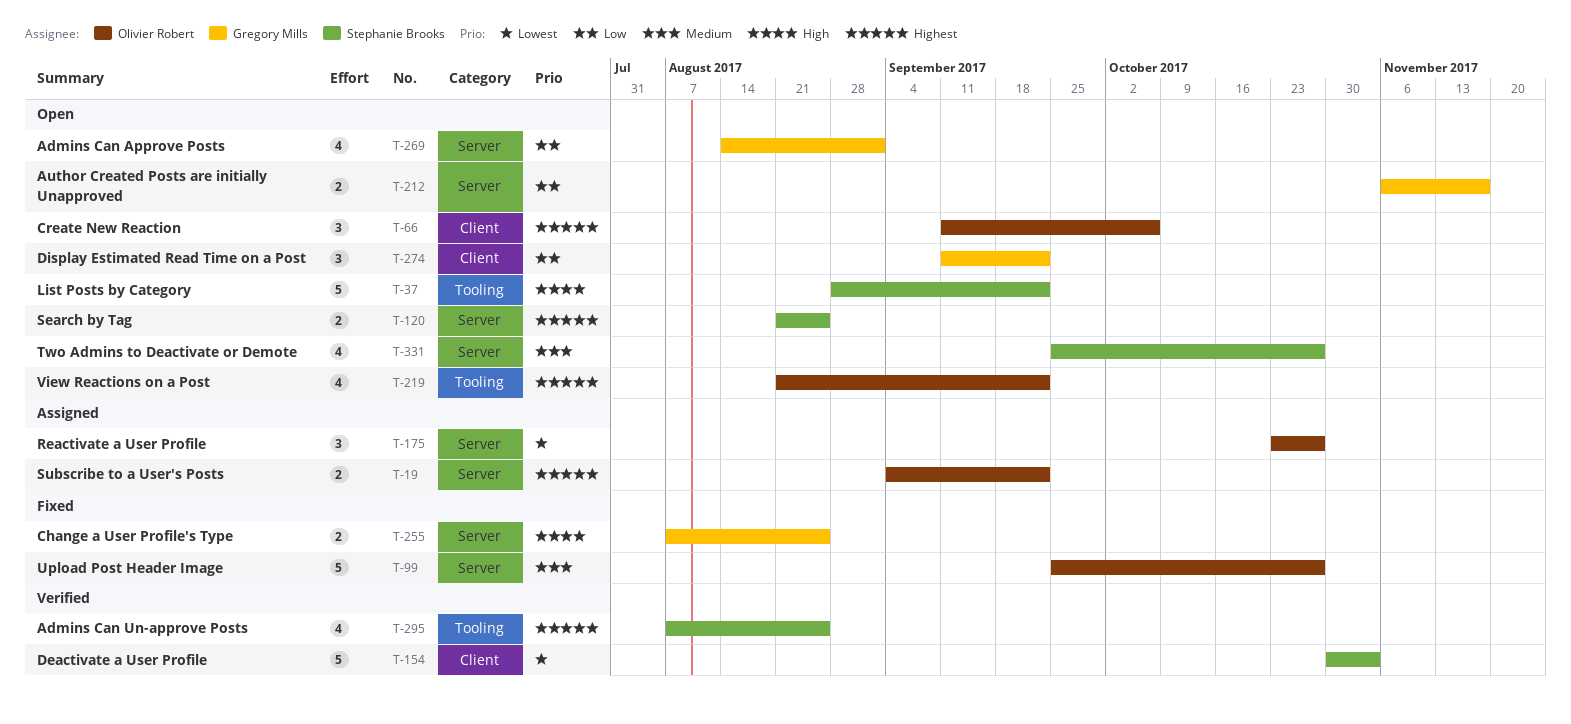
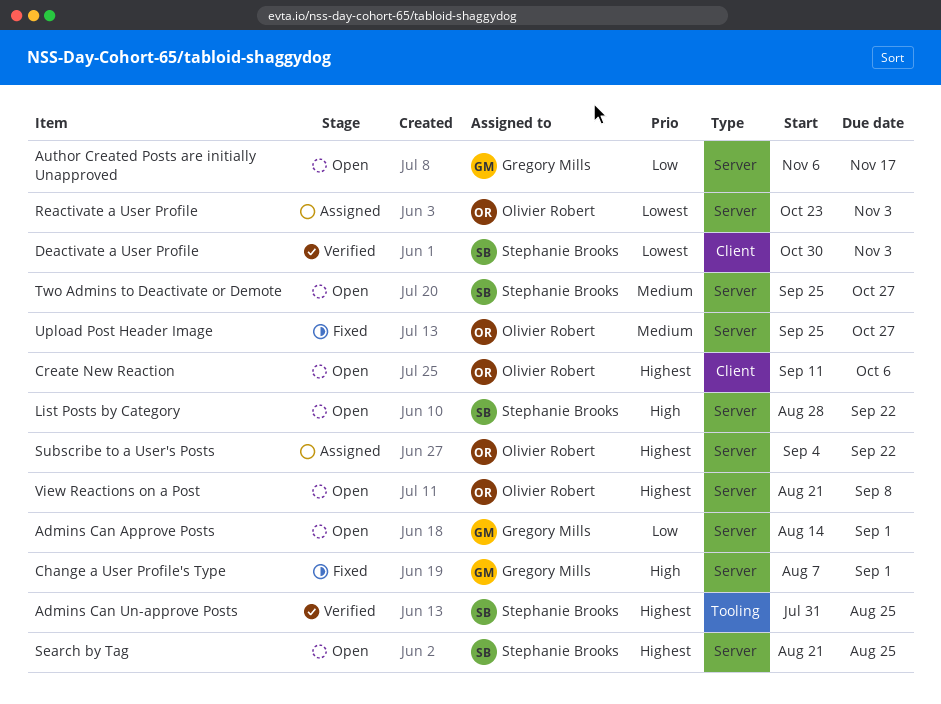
Admins Can Un-approve Posts, start: Aug 7 -> Jul 31
Change a User Profile's Type, due: Aug 25 -> Sep 1
Display Estimated Read Time on a Post: present -> none
List Posts by Category, label: Tooling -> Server
Reactivate a User Profile, due: Oct 27 -> Nov 3
View Reactions on a Post, label: Tooling -> Server
View Reactions on a Post, due: Sep 22 -> Sep 8

